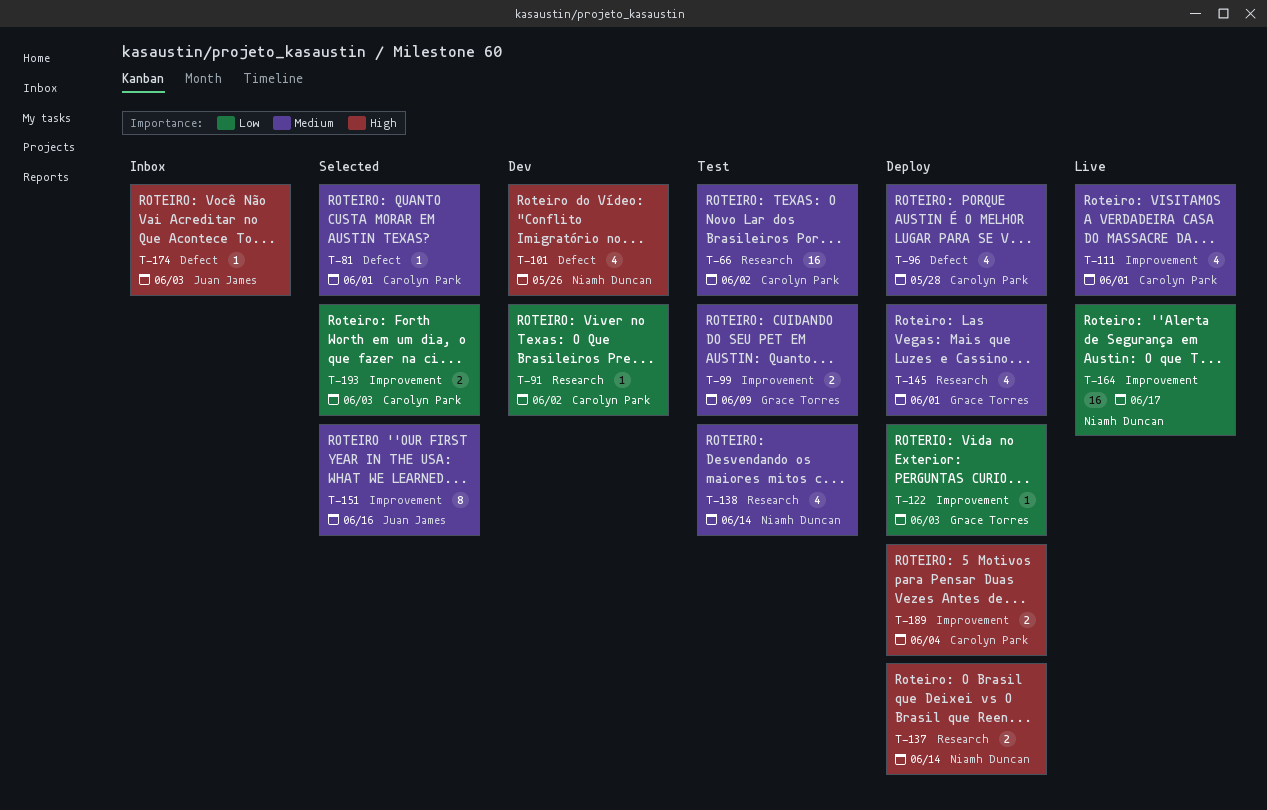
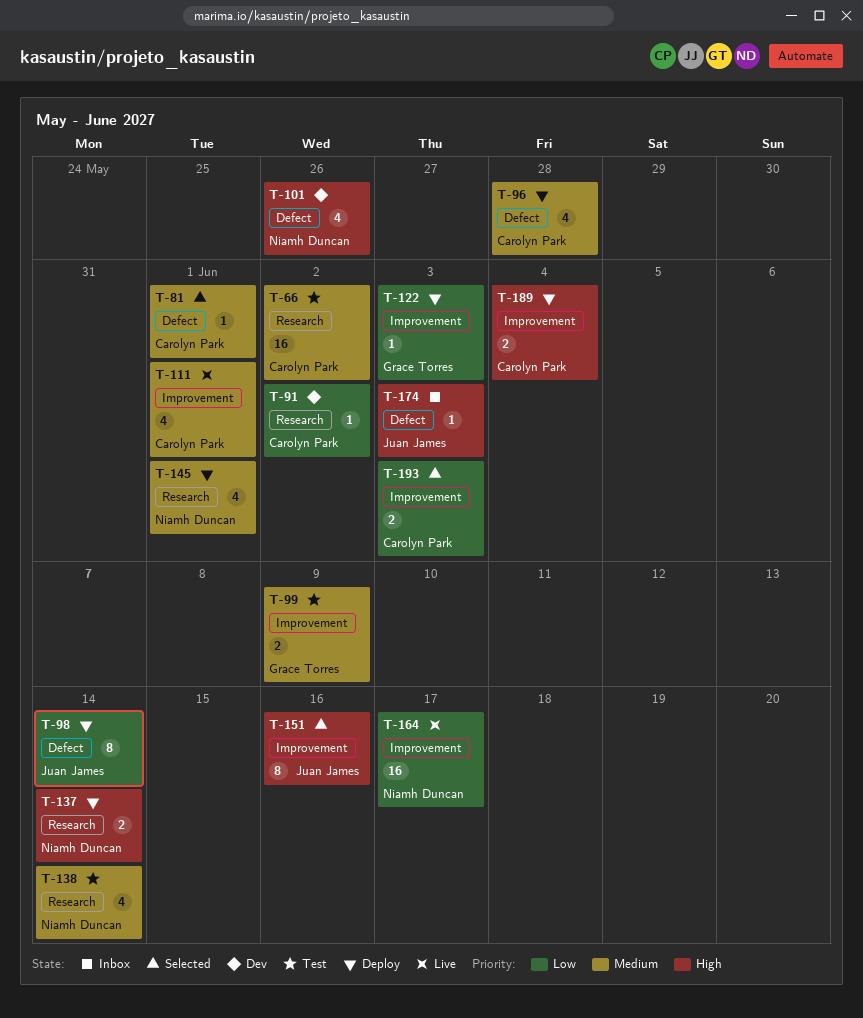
T-98: none -> present
T-145, owner: Grace Torres -> Niamh Duncan
T-151, priority: Medium -> High

